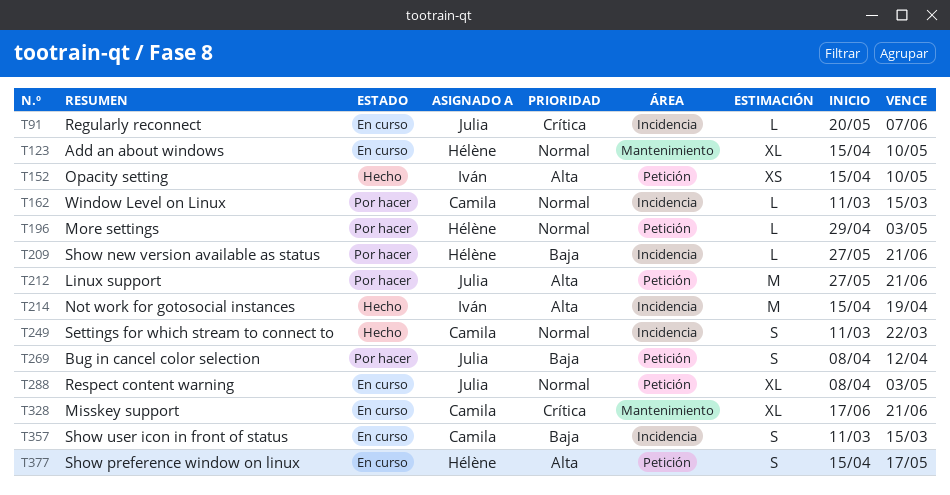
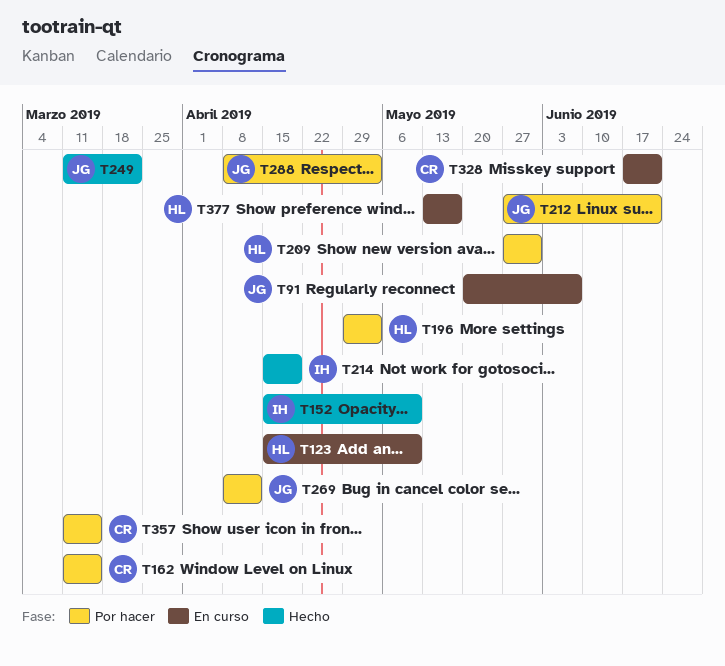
T209, due: Jun 21 -> May 31
T249, owner: Camila -> Julia
T288, status: En curso -> Por hacer
T357, status: En curso -> Por hacer
T377, start: Apr 15 -> May 13

